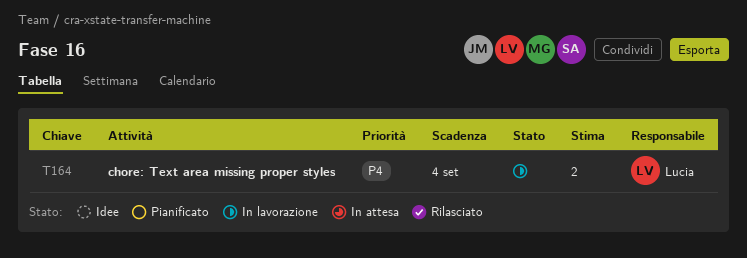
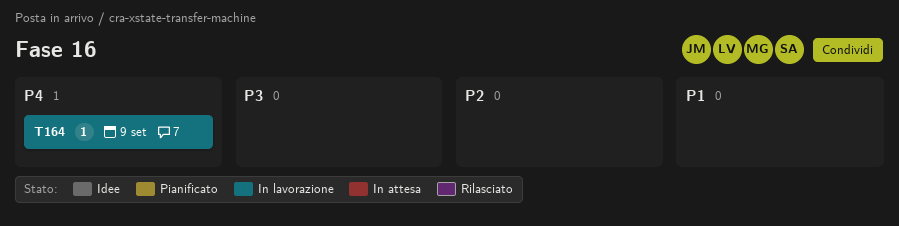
T164, estimate: 2 -> 1
T164, due: Sep 4 -> Sep 9

